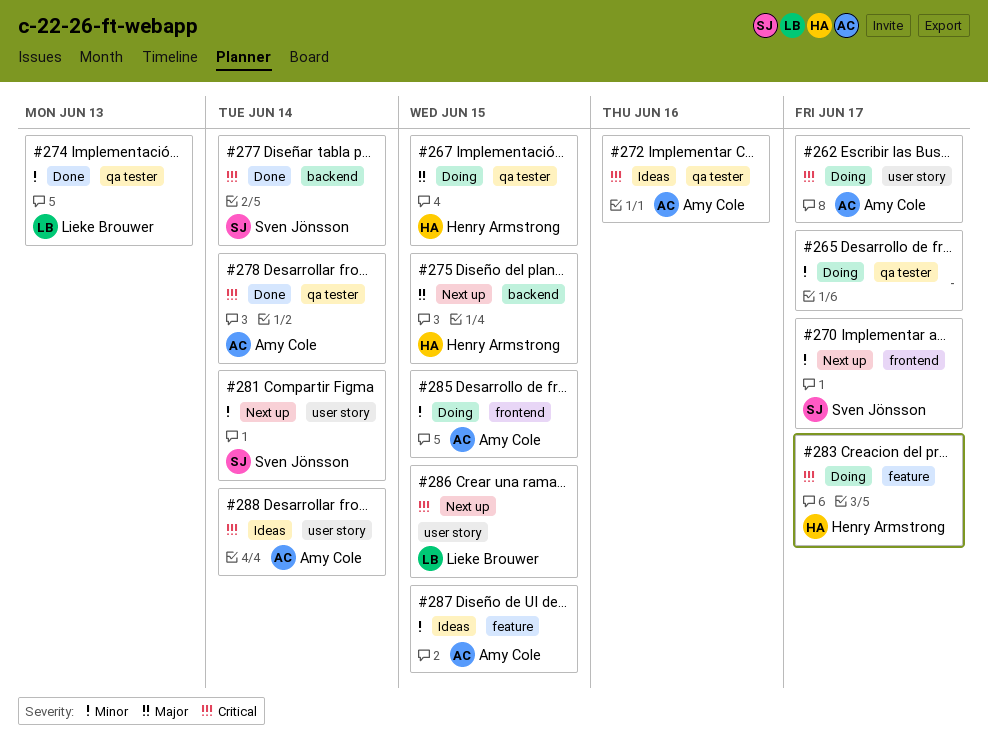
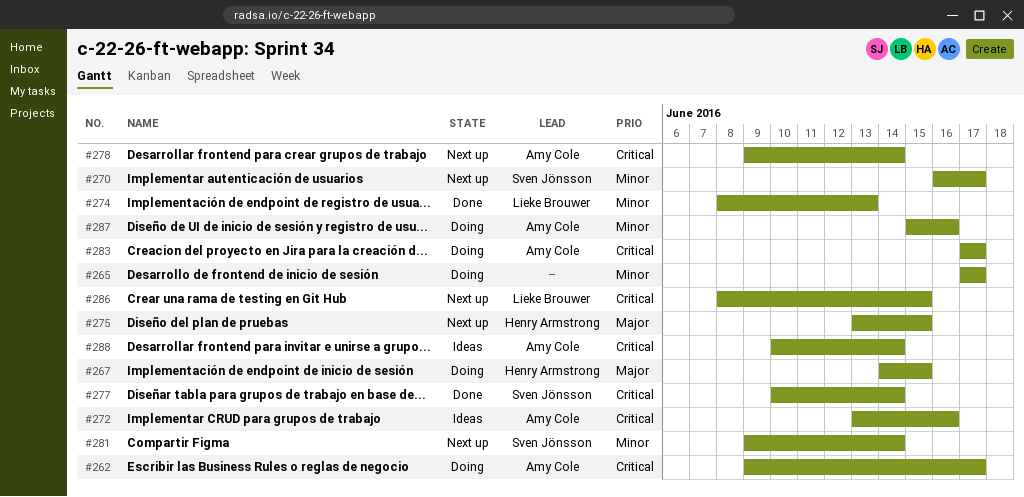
#278, status: Done -> Next up
#283, owner: Henry Armstrong -> Amy Cole
#285: present -> none
#287, status: Ideas -> Doing
#287, due: Jun 15 -> Jun 16

